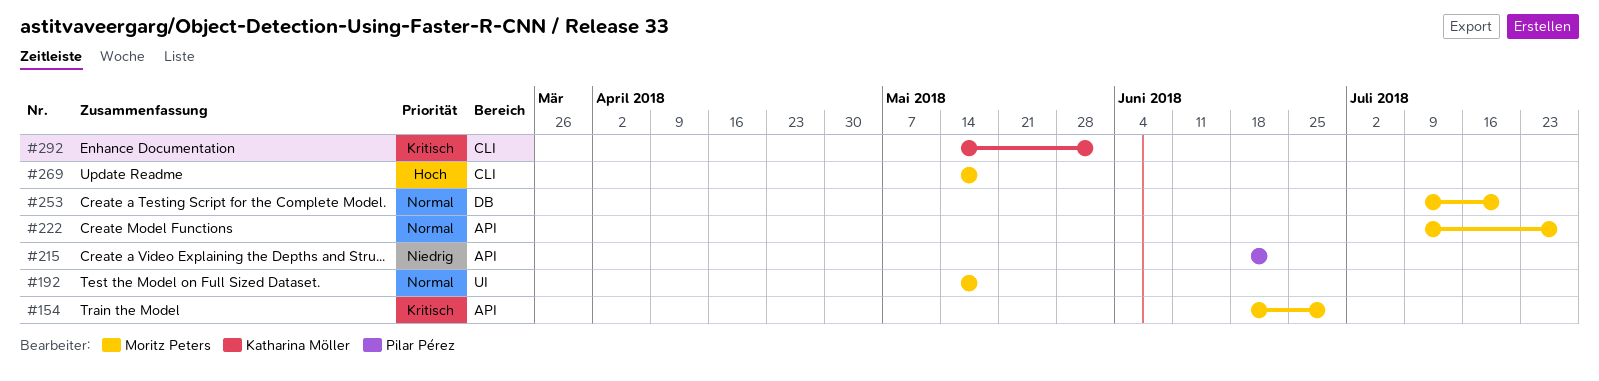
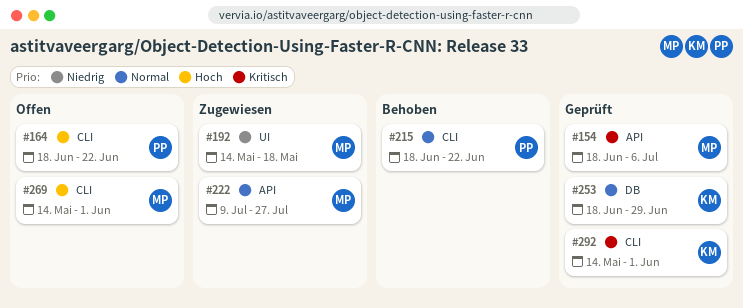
#154, due: Jun 29 -> Jul 6
#164: none -> present
#192, priority: Normal -> Niedrig
#215, priority: Niedrig -> Normal
#215, label: API -> CLI
#253, owner: Moritz Peters -> Katharina Möller
#253, start: Jul 9 -> Jun 18
#253, due: Jul 20 -> Jun 29
#269, due: May 18 -> Jun 1

